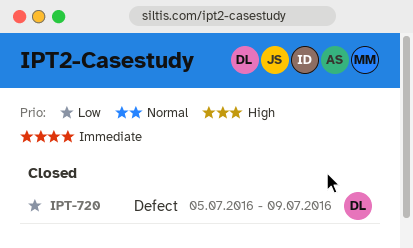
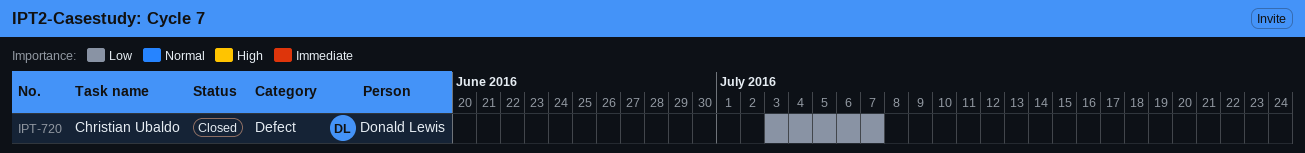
IPT-720, start: Jul 5 -> Jul 3
IPT-720, due: Jul 9 -> Jul 7

